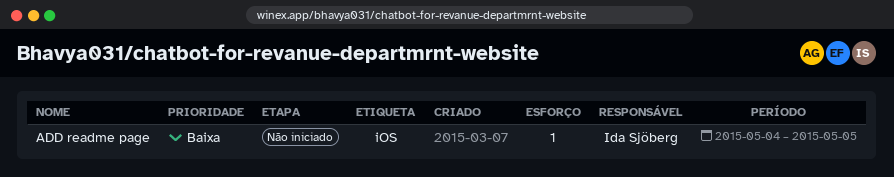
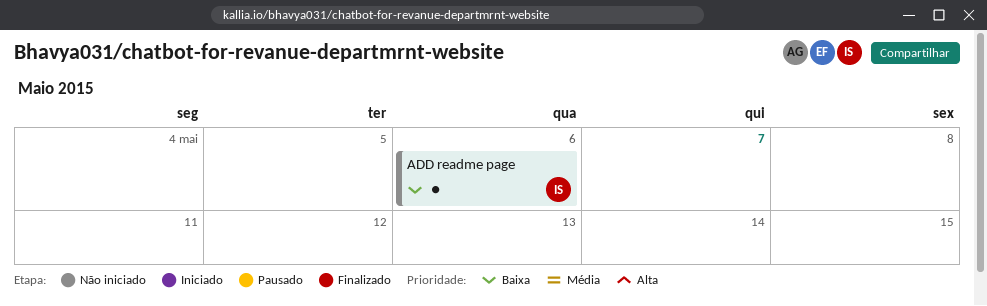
ADD readme page, due: May 5 -> May 6

